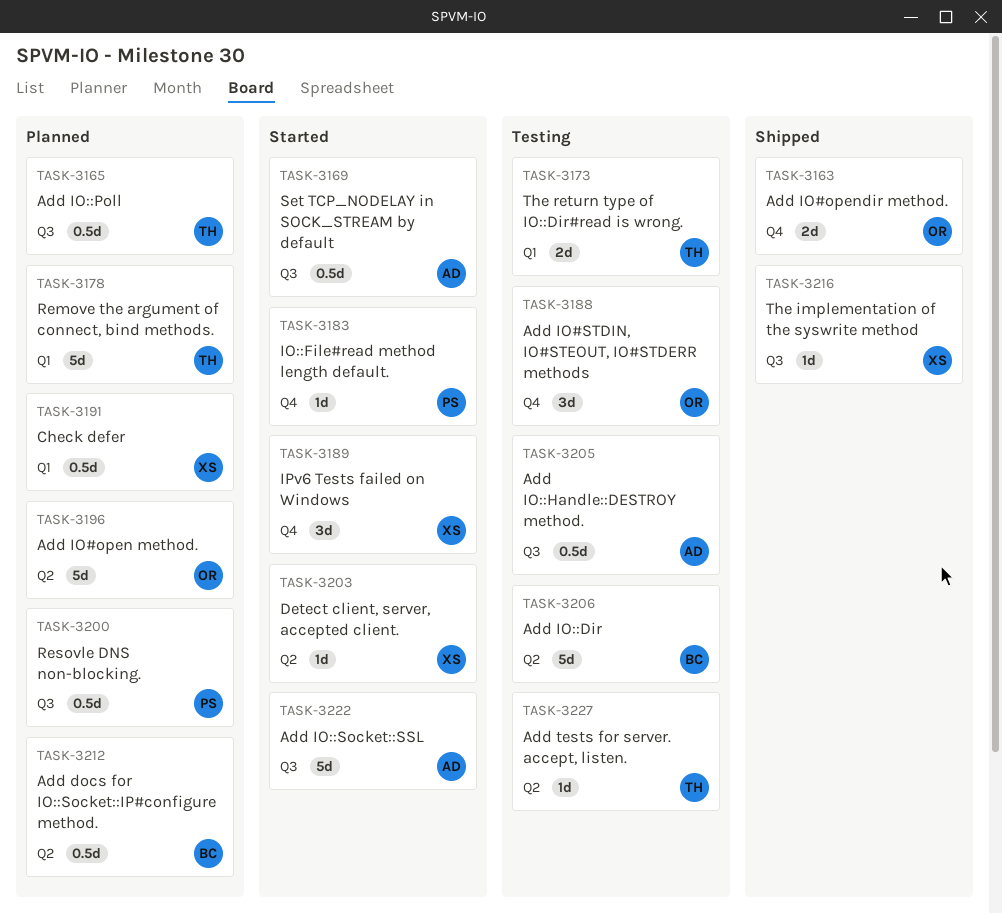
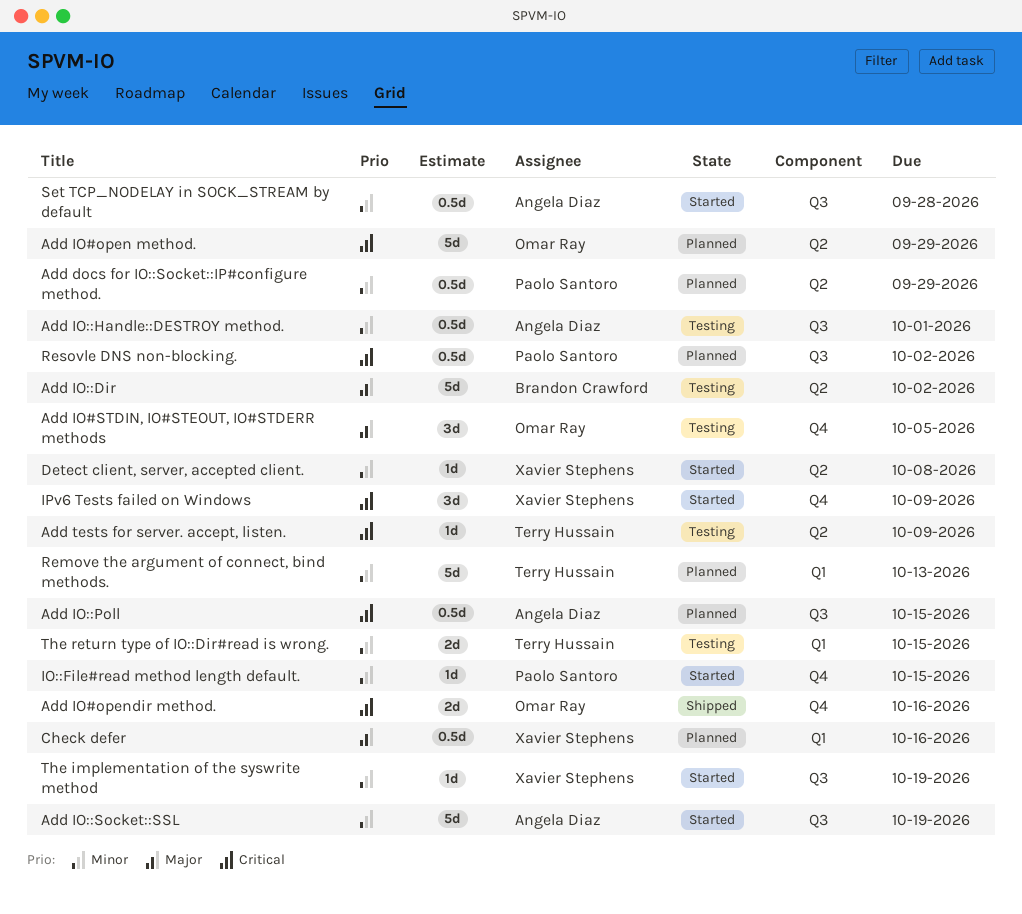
Add docs for IO::Socket::IP#configure method., owner: Brandon Crawford -> Paolo Santoro
Add IO::Poll, owner: Terry Hussain -> Angela Diaz
The implementation of the syswrite method, status: Shipped -> Started

